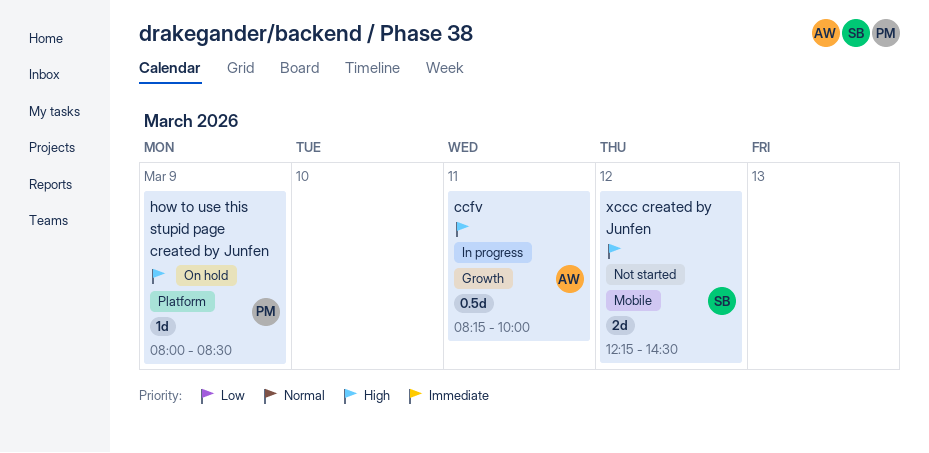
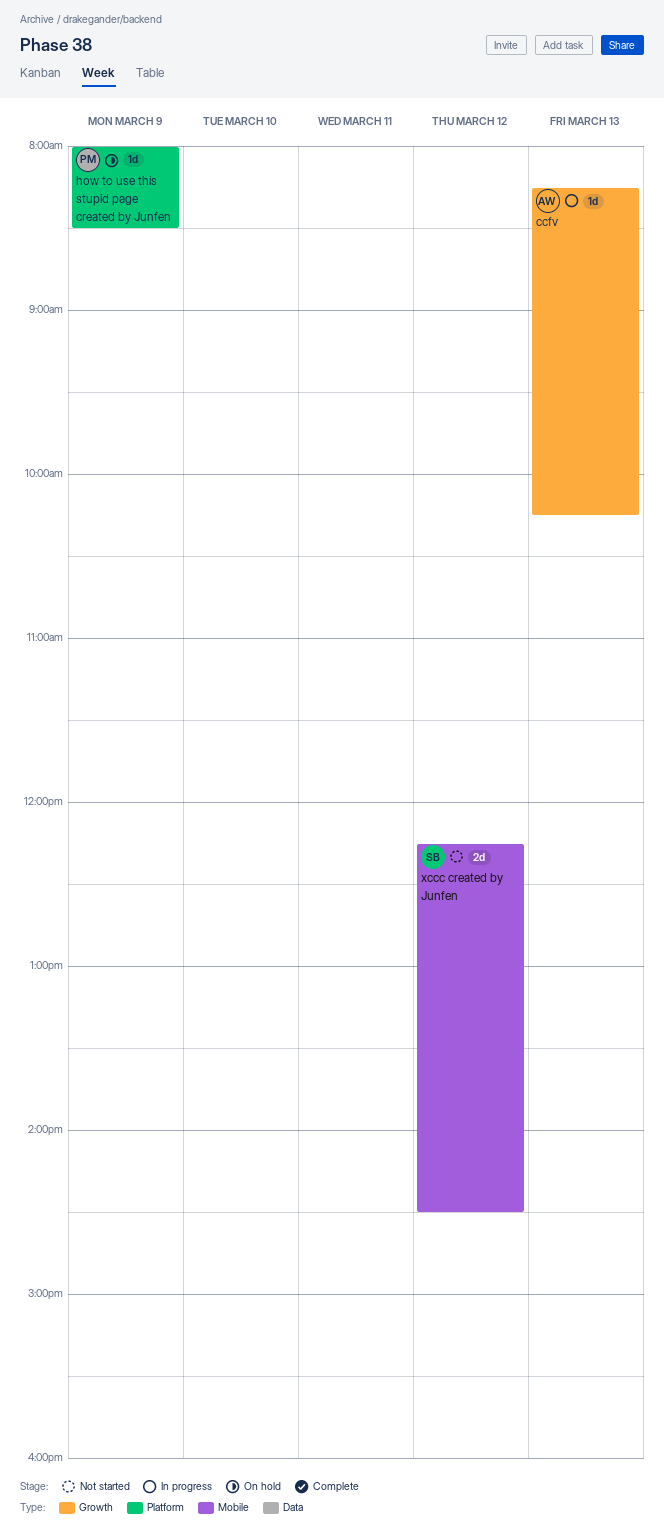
ccfv, estimate: 0.5d -> 1d
ccfv, day: Mar 11 -> Mar 13
ccfv, ends: 10:00 -> 10:15

